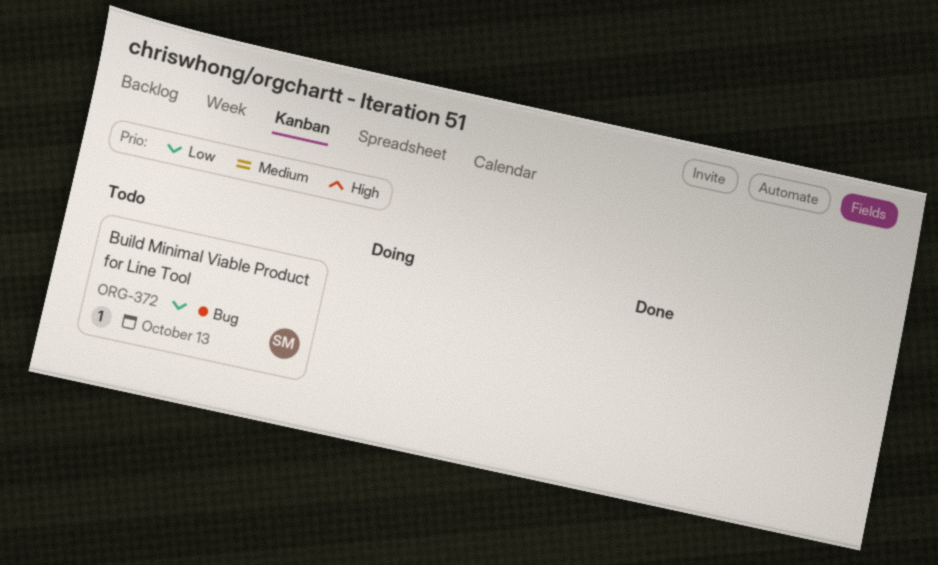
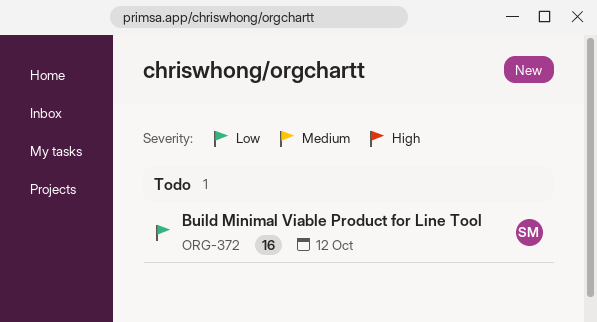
ORG-372, estimate: 1 -> 16
ORG-372, due: Oct 13 -> Oct 12

